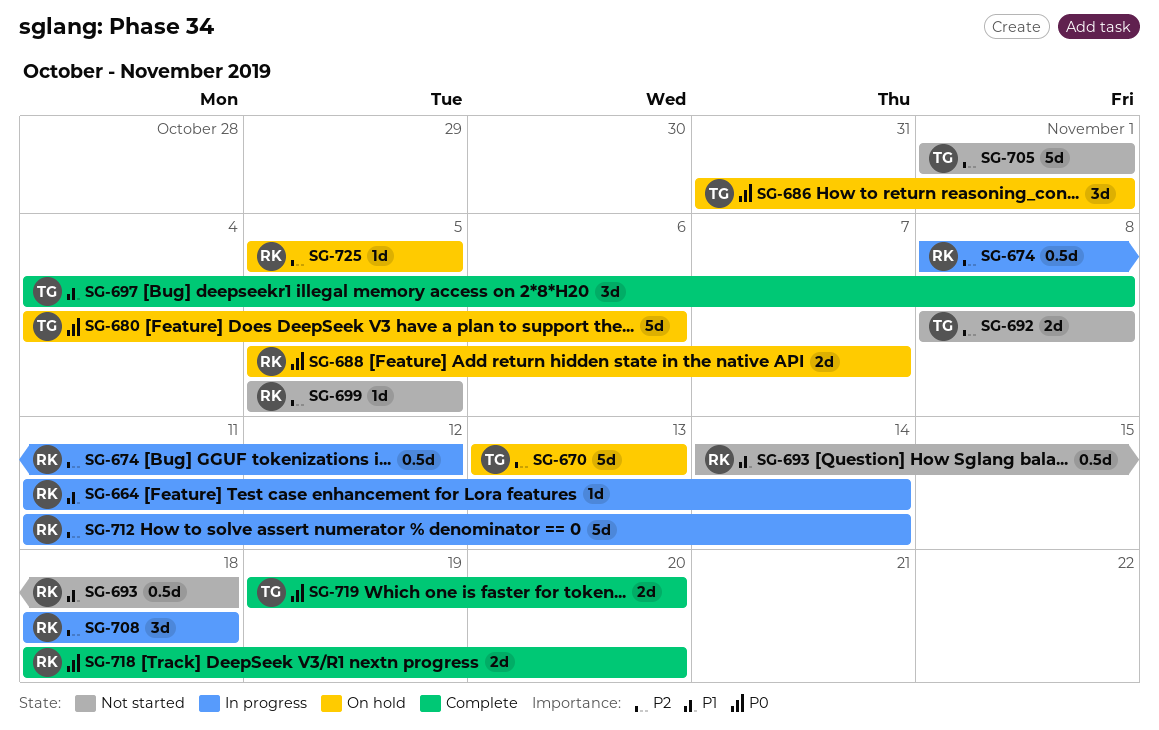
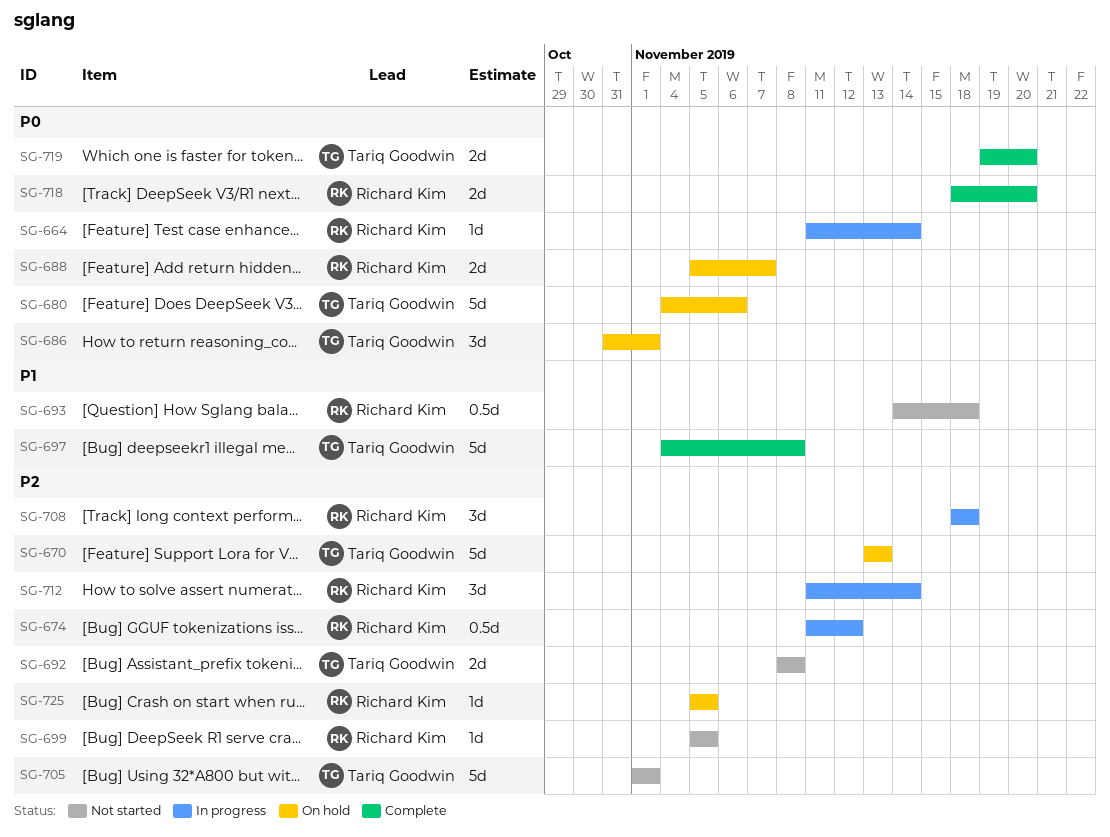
SG-664, priority: P1 -> P0
SG-674, start: Nov 8 -> Nov 11
SG-697, estimate: 3d -> 5d
SG-712, estimate: 5d -> 3d

